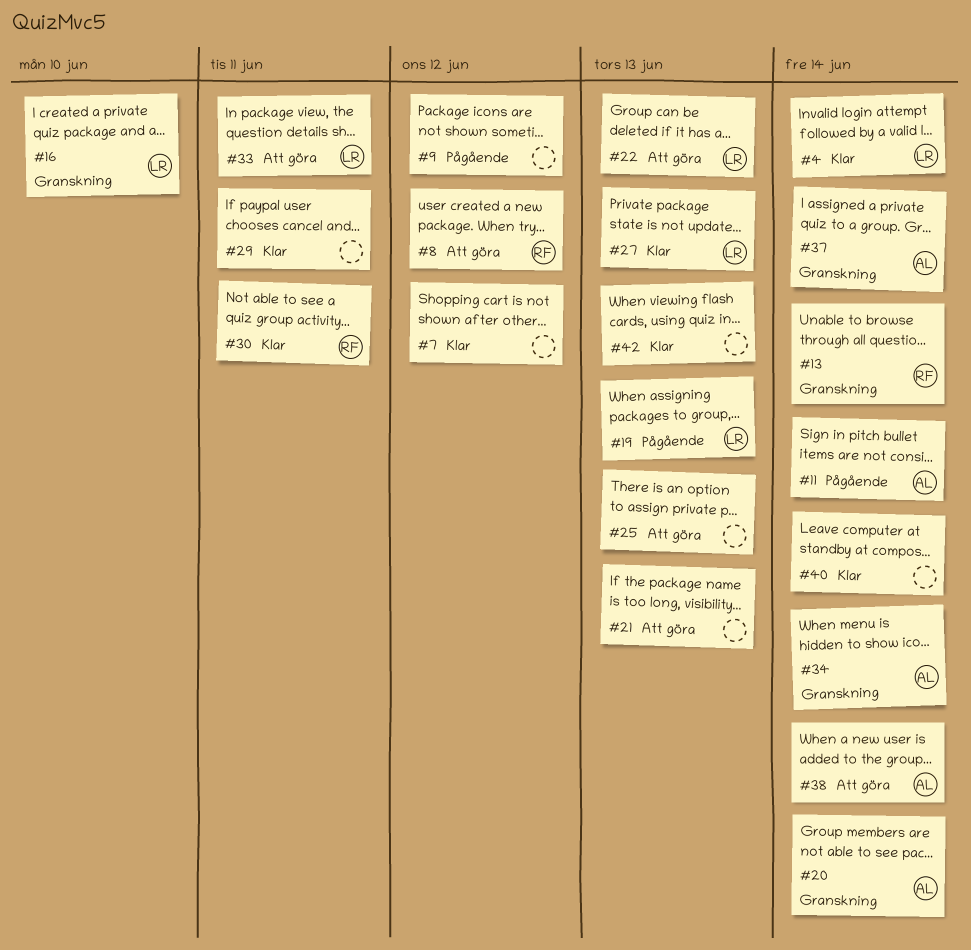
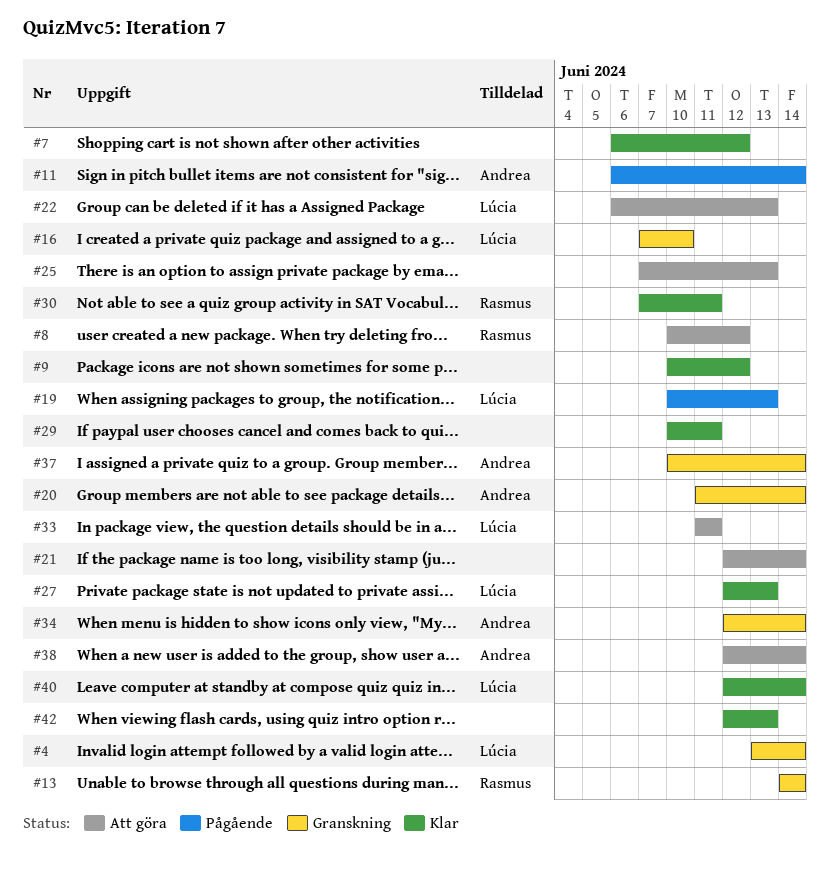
#4, status: Klar -> Granskning
#9, status: Pågående -> Klar
#21, due: Jun 13 -> Jun 14
#40, owner: none -> Lúcia

